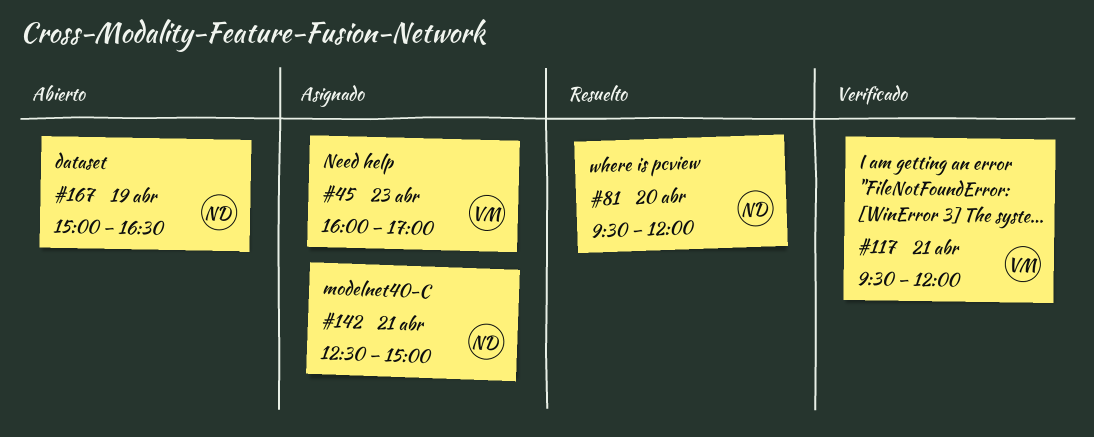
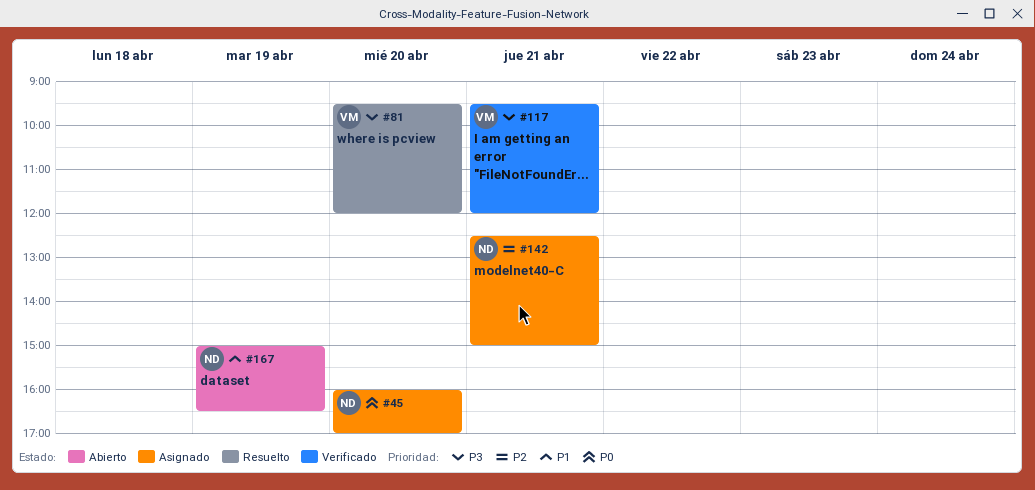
#45, owner: VM -> ND
#45, day: Apr 23 -> Apr 20
#81, owner: ND -> VM

